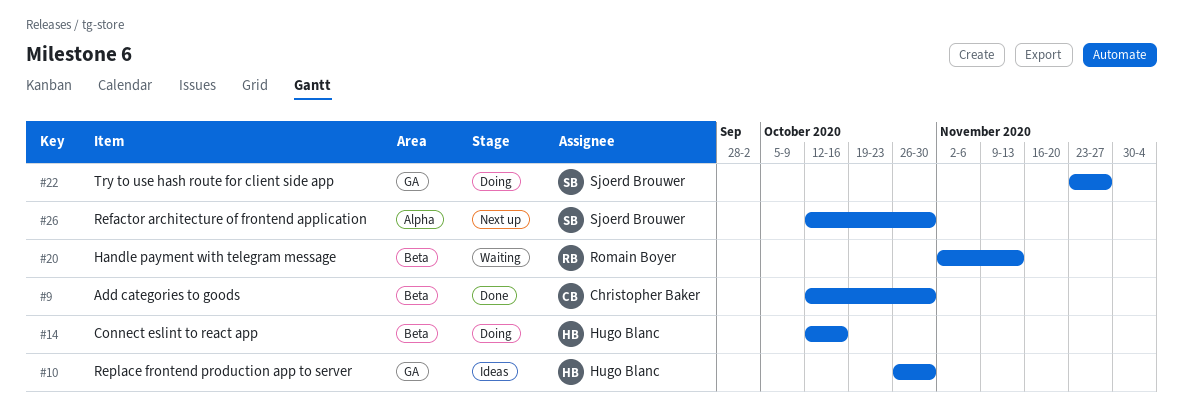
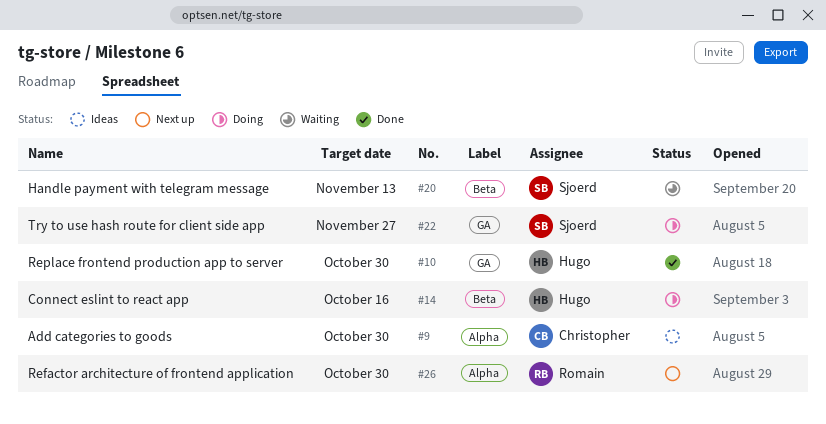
#9, status: Done -> Ideas
#9, label: Beta -> Alpha
#10, status: Ideas -> Done
#20, owner: Romain Boyer -> Sjoerd Brouwer
#26, owner: Sjoerd Brouwer -> Romain Boyer

